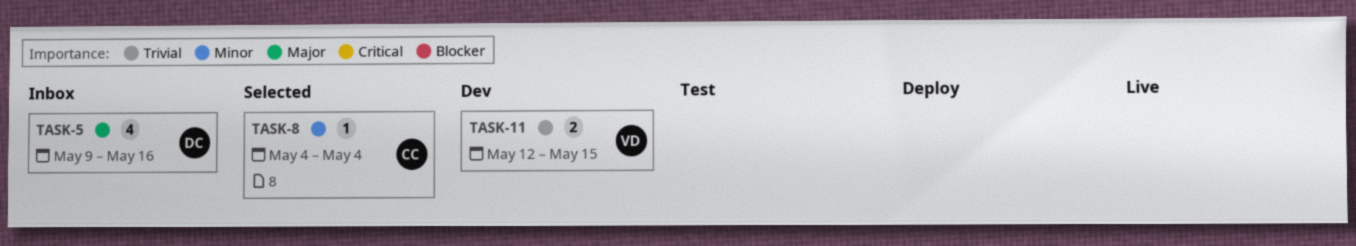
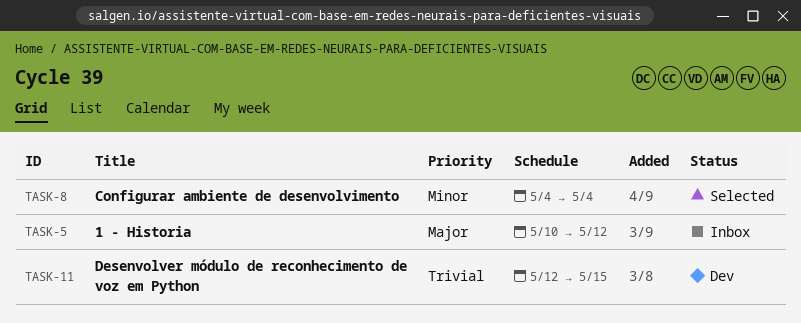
TASK-5, start: May 9 -> May 10
TASK-5, due: May 16 -> May 12

